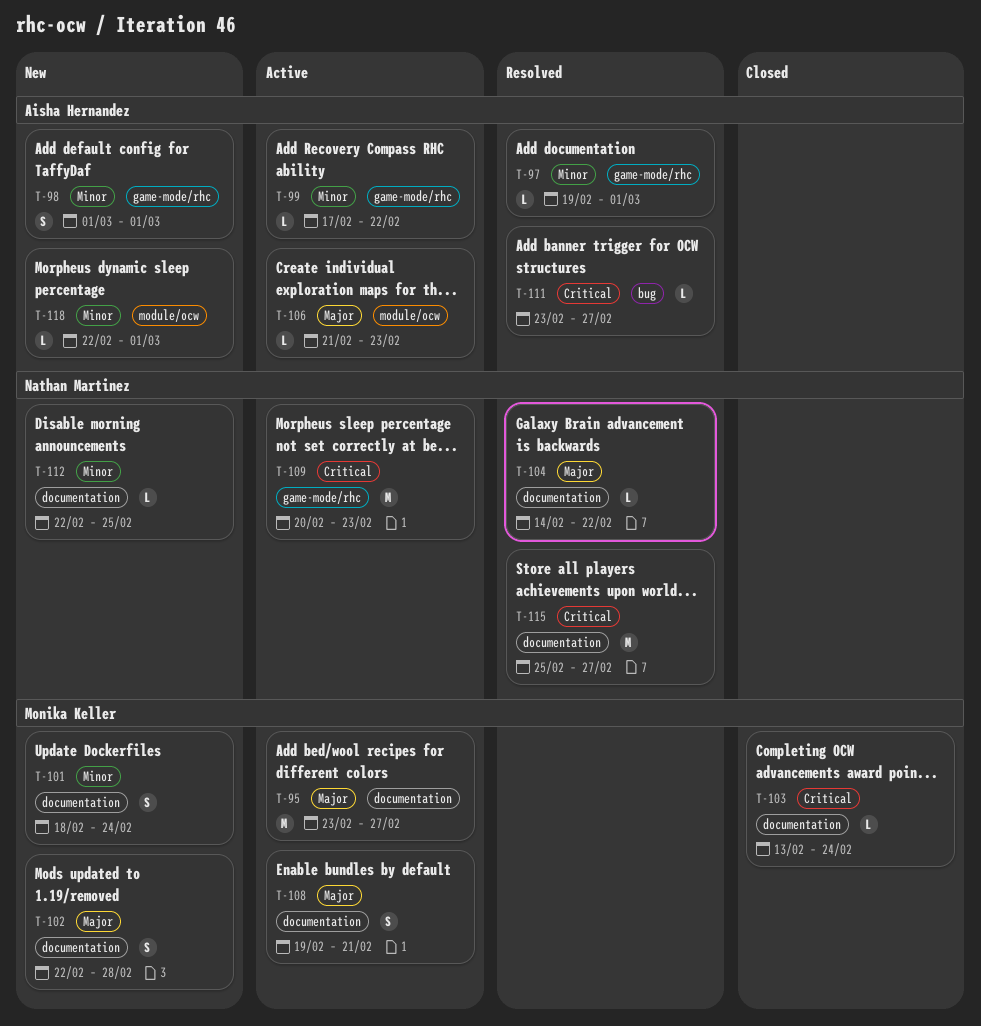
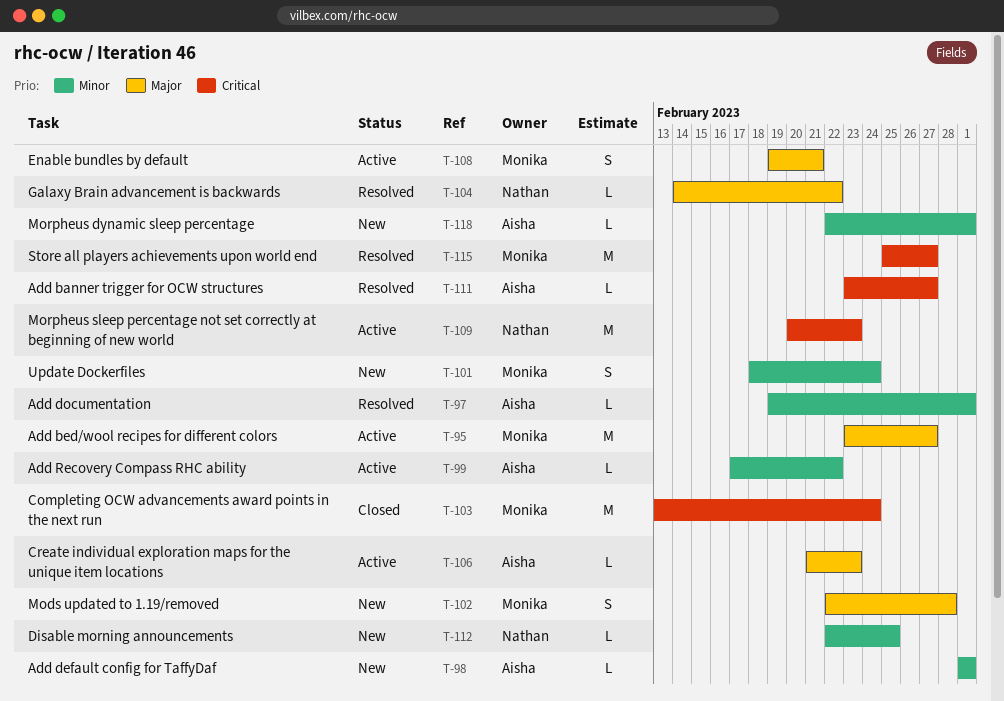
T-98, estimate: S -> L
T-103, estimate: L -> M
T-115, owner: Nathan Martinez -> Monika Keller

